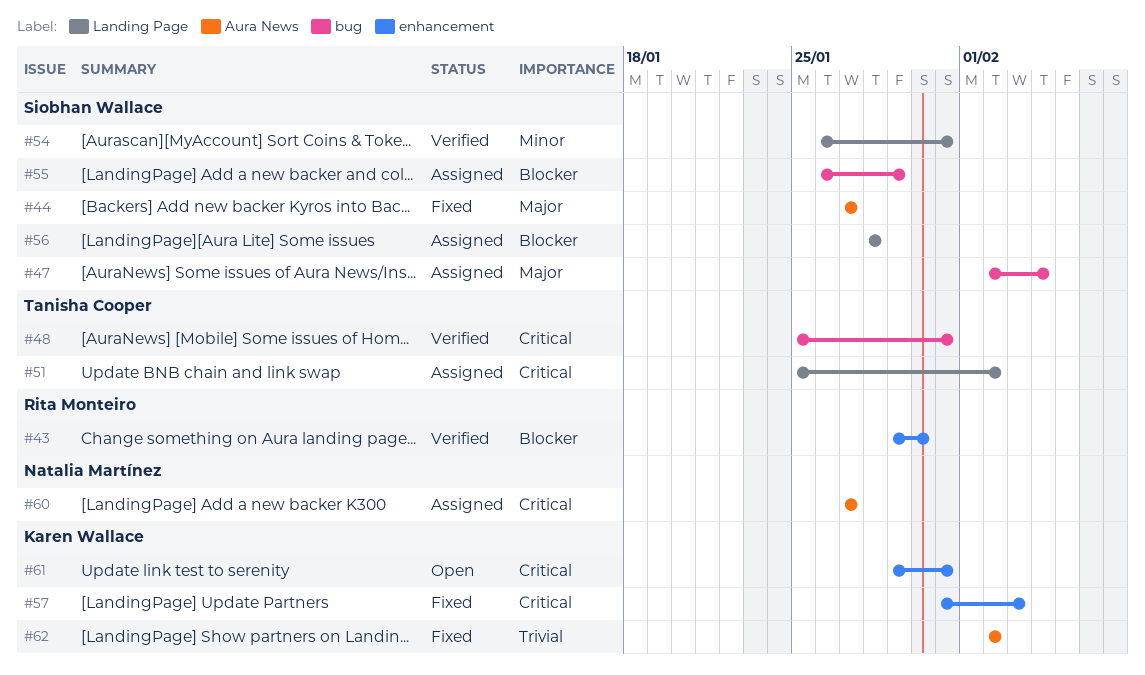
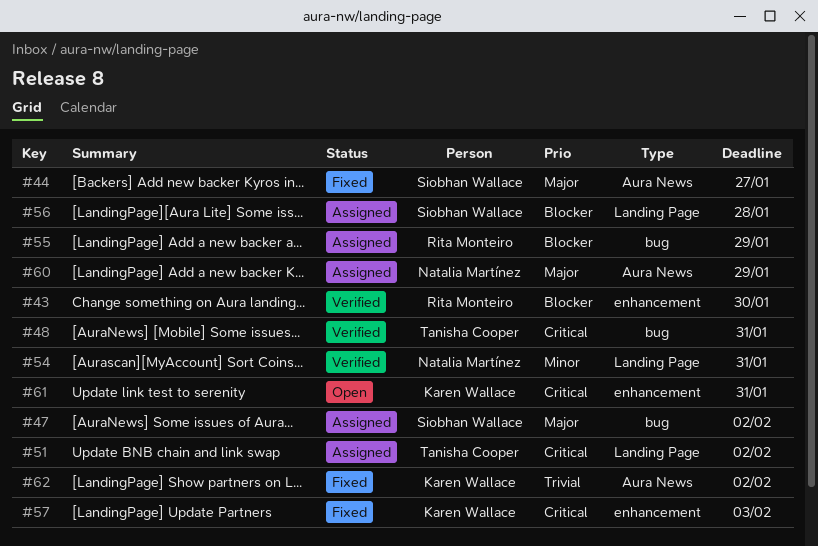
#47, due: Feb 4 -> Feb 2
#54, owner: Siobhan Wallace -> Natalia Martínez
#55, owner: Siobhan Wallace -> Rita Monteiro
#60, priority: Critical -> Major
#60, due: Jan 27 -> Jan 29

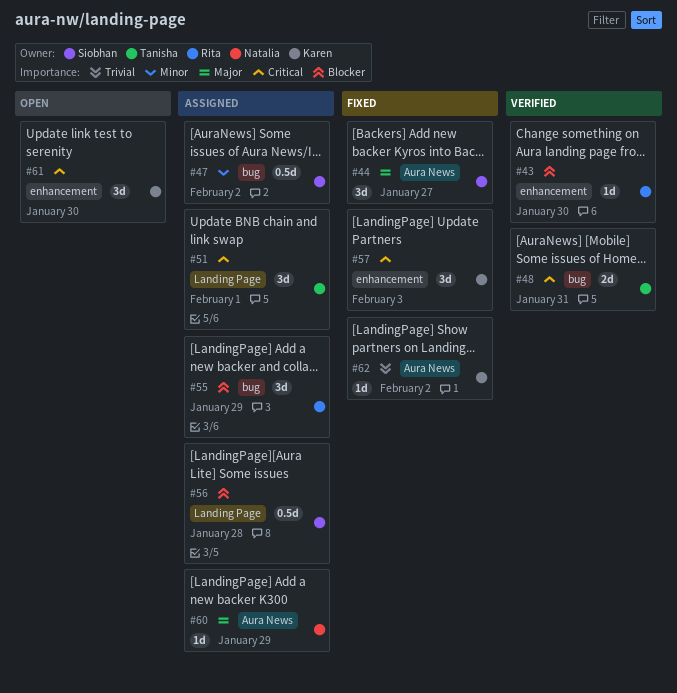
#47, priority: Major -> Minor
#51, due: Feb 2 -> Feb 1
#54: present -> none
#61, due: Jan 31 -> Jan 30

